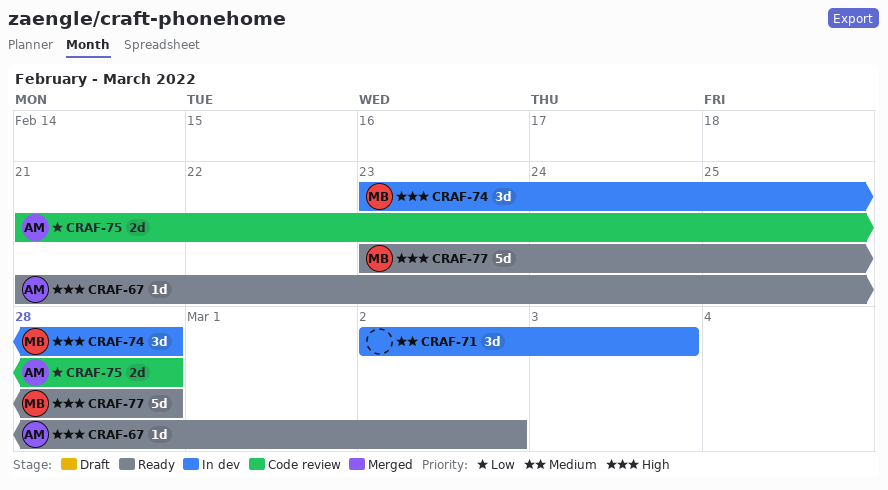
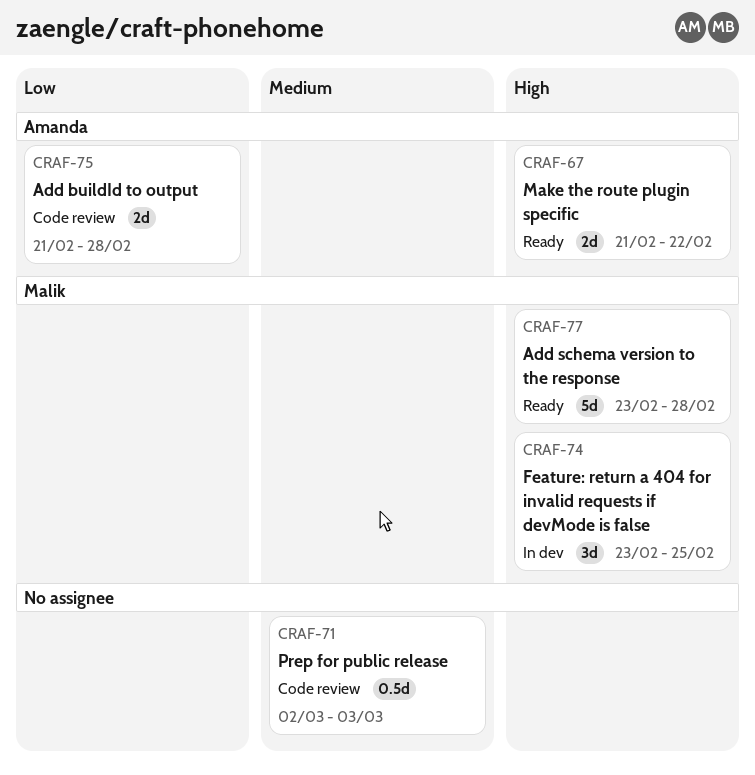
CRAF-67, estimate: 1d -> 2d
CRAF-67, due: Mar 2 -> Feb 22
CRAF-71, status: In dev -> Code review
CRAF-71, estimate: 3d -> 0.5d
CRAF-74, due: Feb 28 -> Feb 25

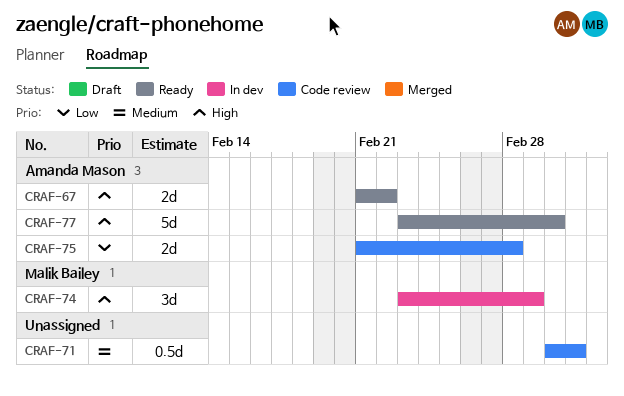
CRAF-74, due: Feb 25 -> Mar 1
CRAF-77, owner: Malik Bailey -> Amanda Mason
CRAF-77, due: Feb 28 -> Mar 2

